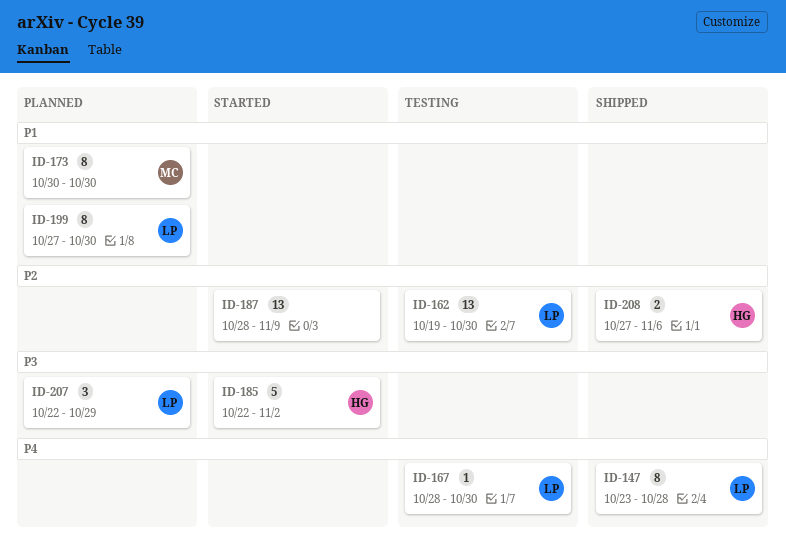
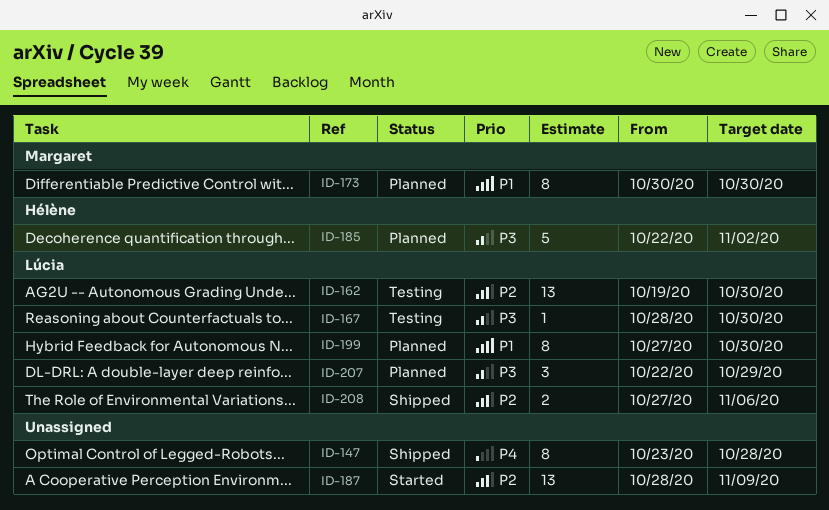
ID-147, owner: Lúcia -> none
ID-167, priority: P4 -> P3
ID-185, status: Started -> Planned
ID-208, owner: Hélène -> Lúcia

